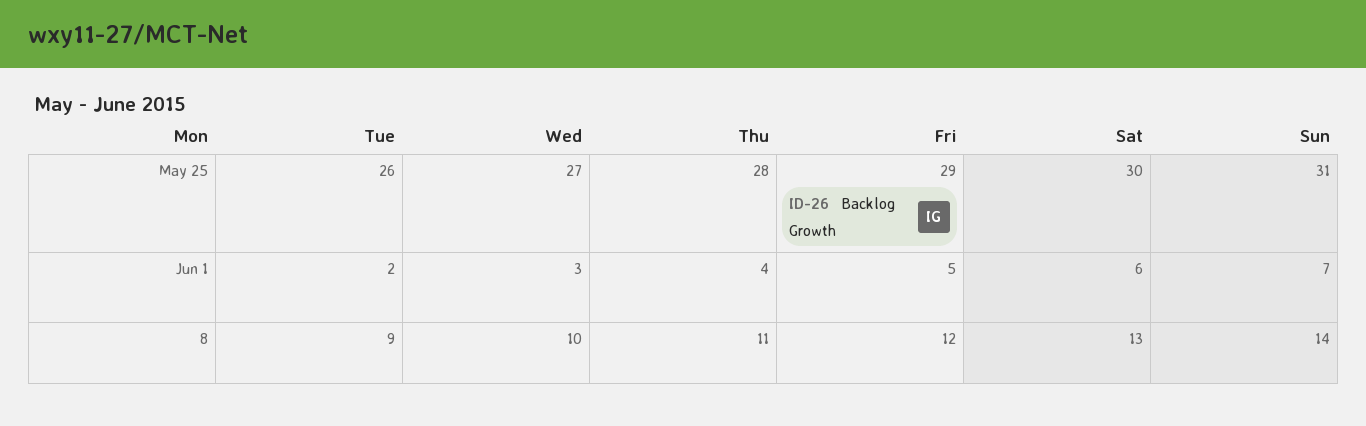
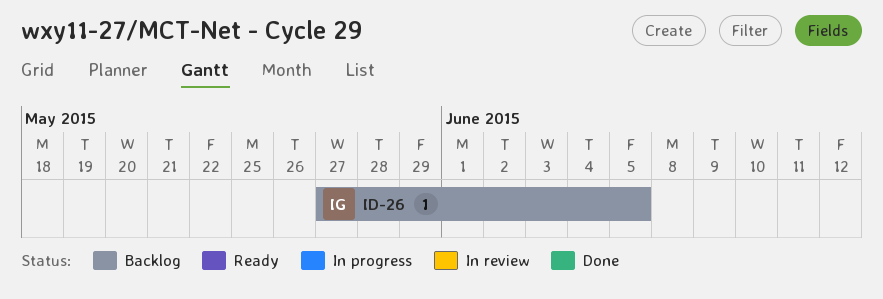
ID-26, due: May 29 -> Jun 5

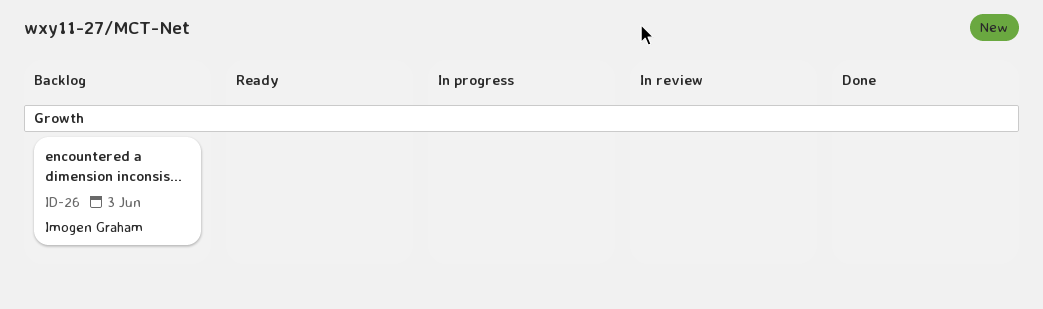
ID-26, due: Jun 5 -> Jun 3

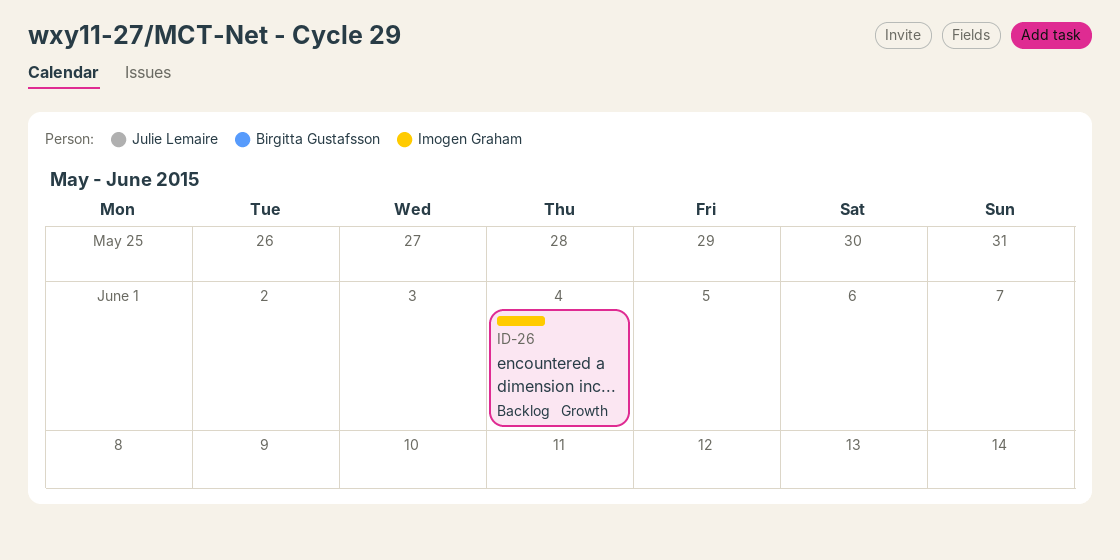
ID-26, due: Jun 3 -> Jun 4

